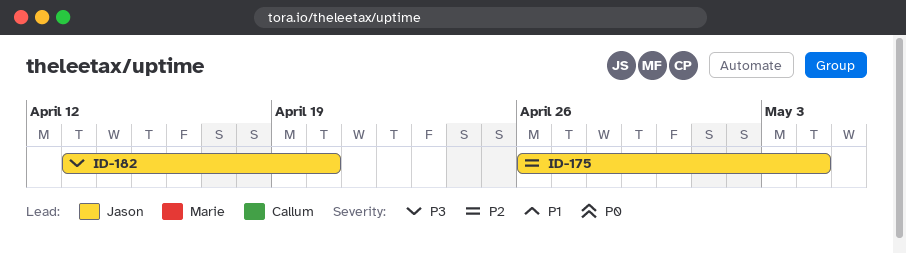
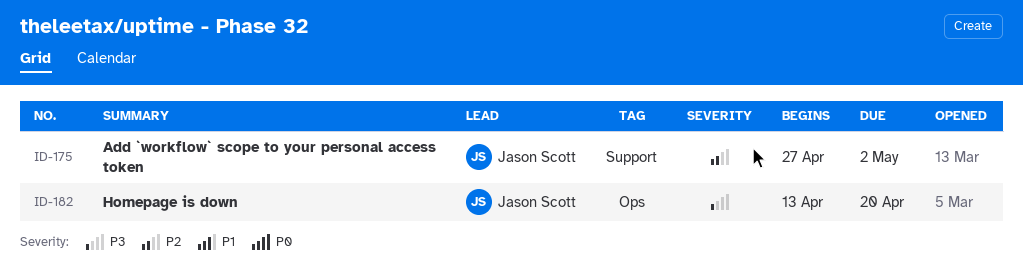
ID-175, start: Apr 26 -> Apr 27
ID-175, due: May 4 -> May 2

